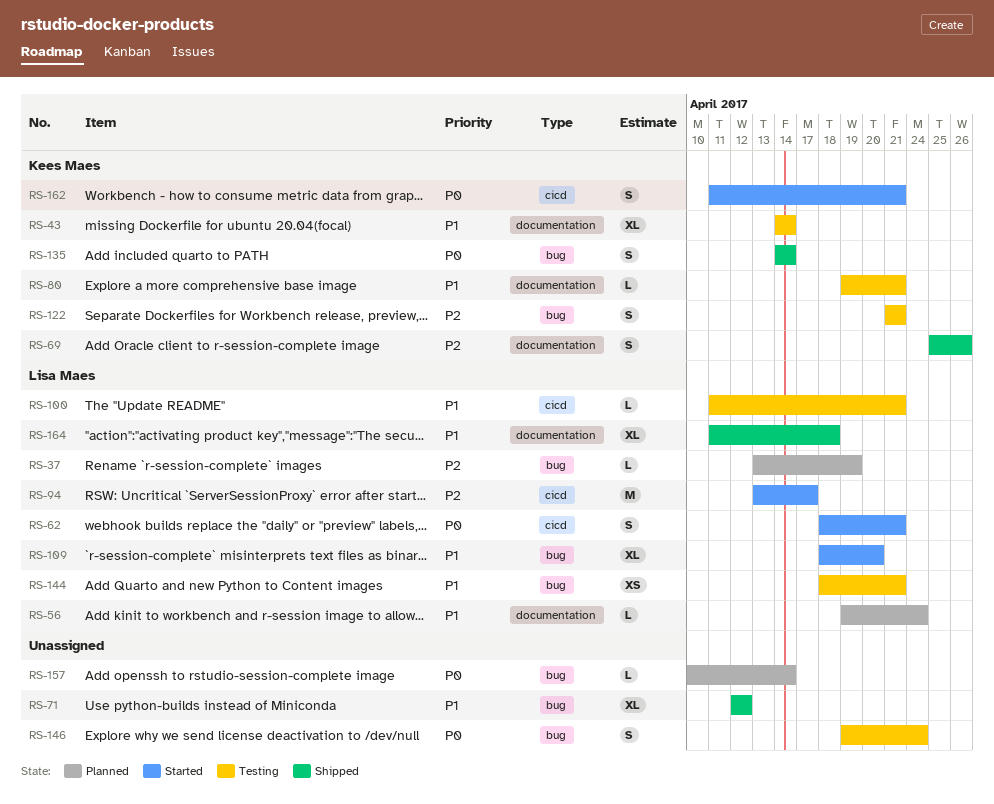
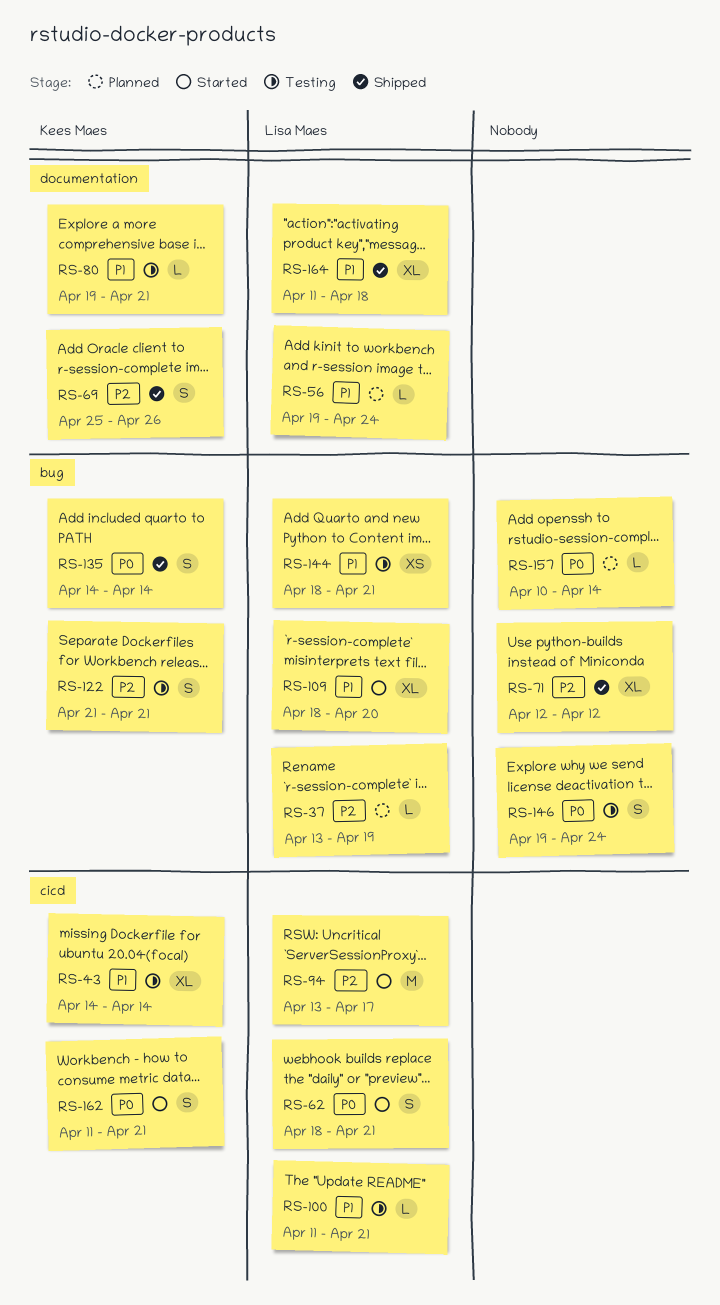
RS-43, label: documentation -> cicd
RS-71, priority: P1 -> P2

